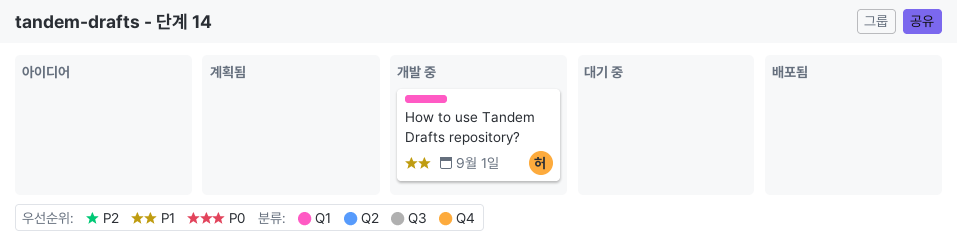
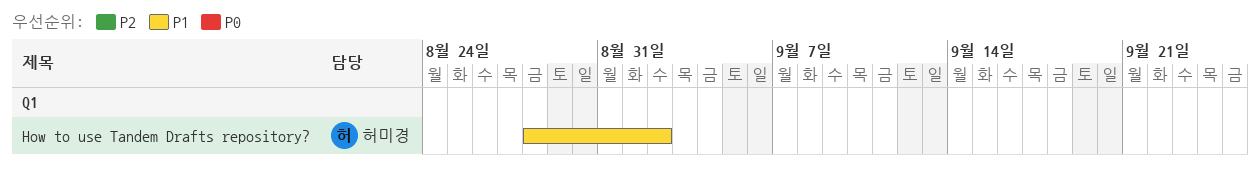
How to use Tandem Drafts repository?, due: Sep 1 -> Sep 2

